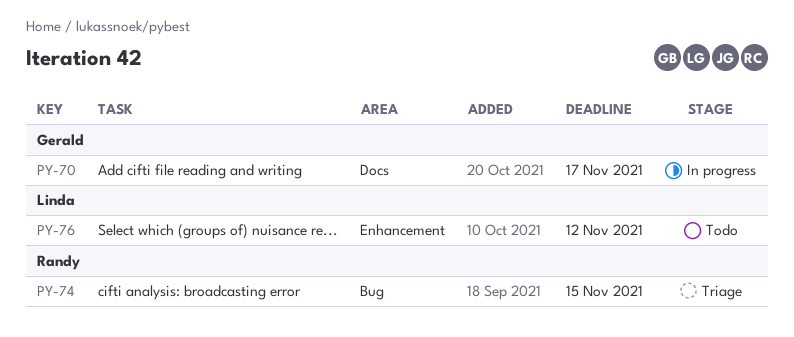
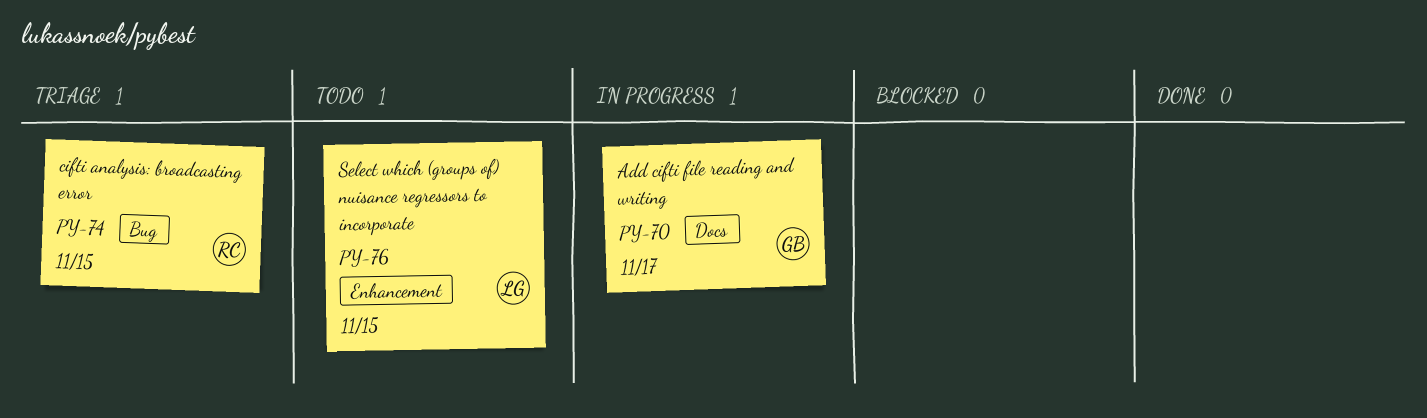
PY-76, due: Nov 12 -> Nov 15

